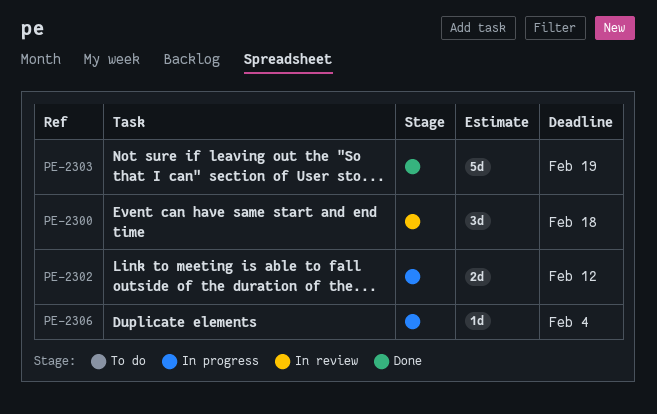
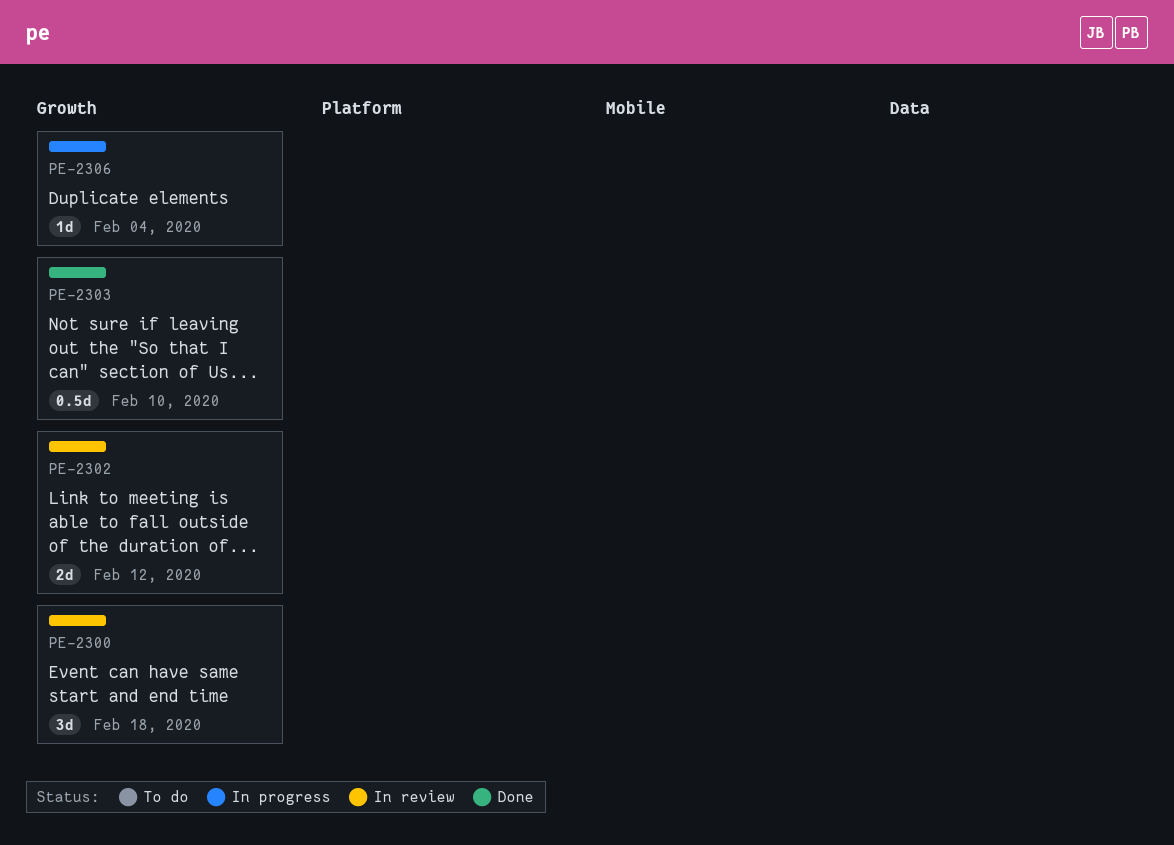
PE-2302, status: In progress -> In review
PE-2303, estimate: 5d -> 0.5d
PE-2303, due: Feb 19 -> Feb 10

